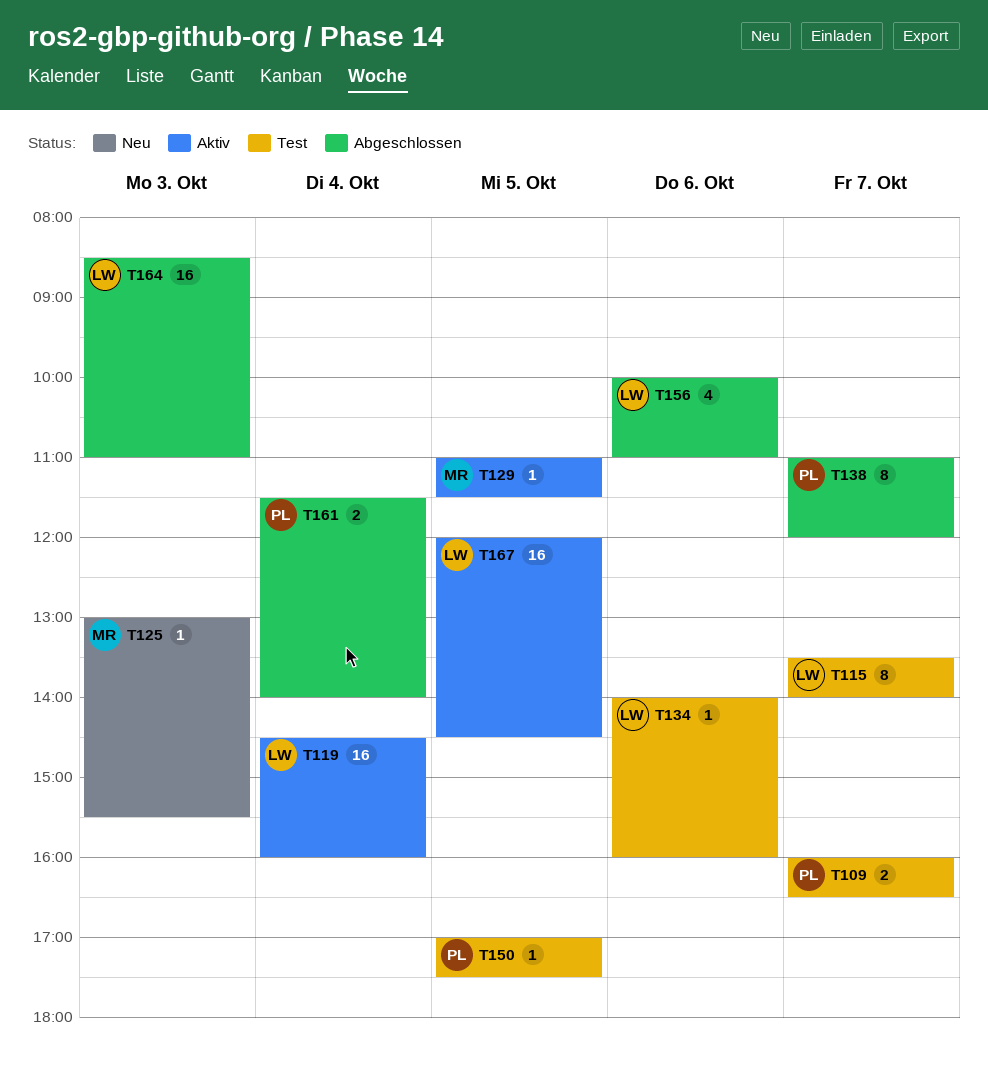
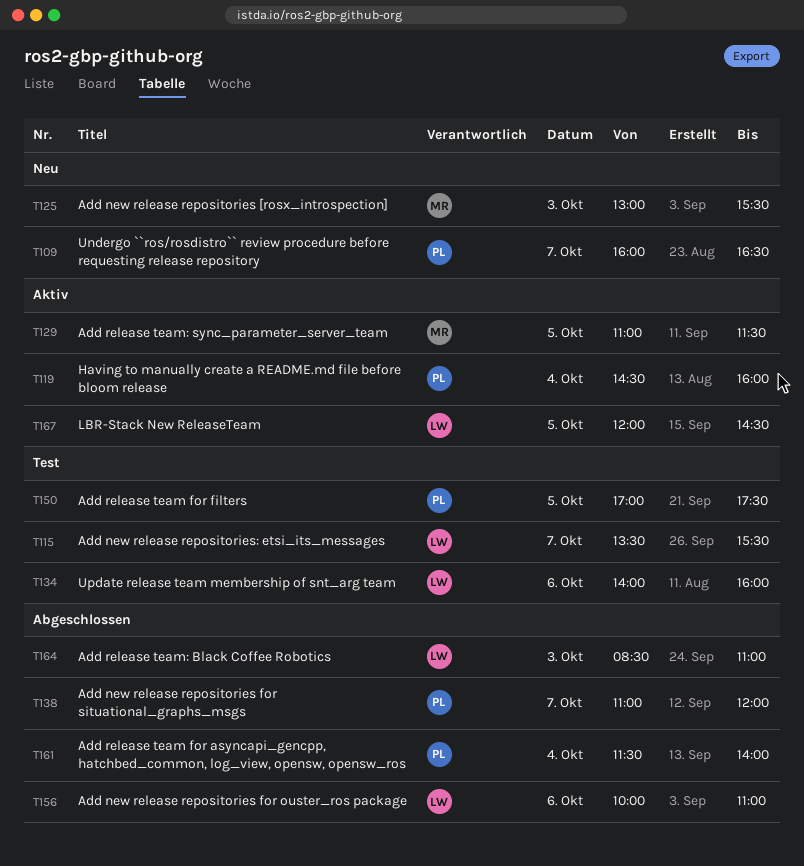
T109, status: Test -> Neu
T115, ends: 14:00 -> 15:30
T119, owner: LW -> PL

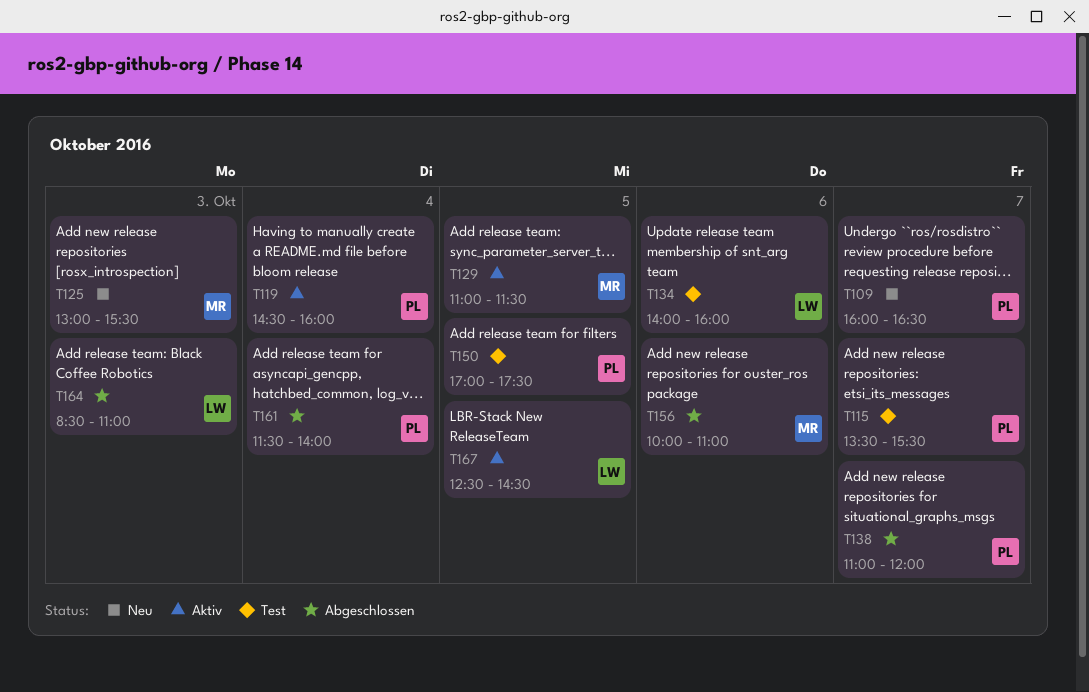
T115, owner: LW -> PL
T156, owner: LW -> MR
T167, begins: 12:00 -> 12:30

